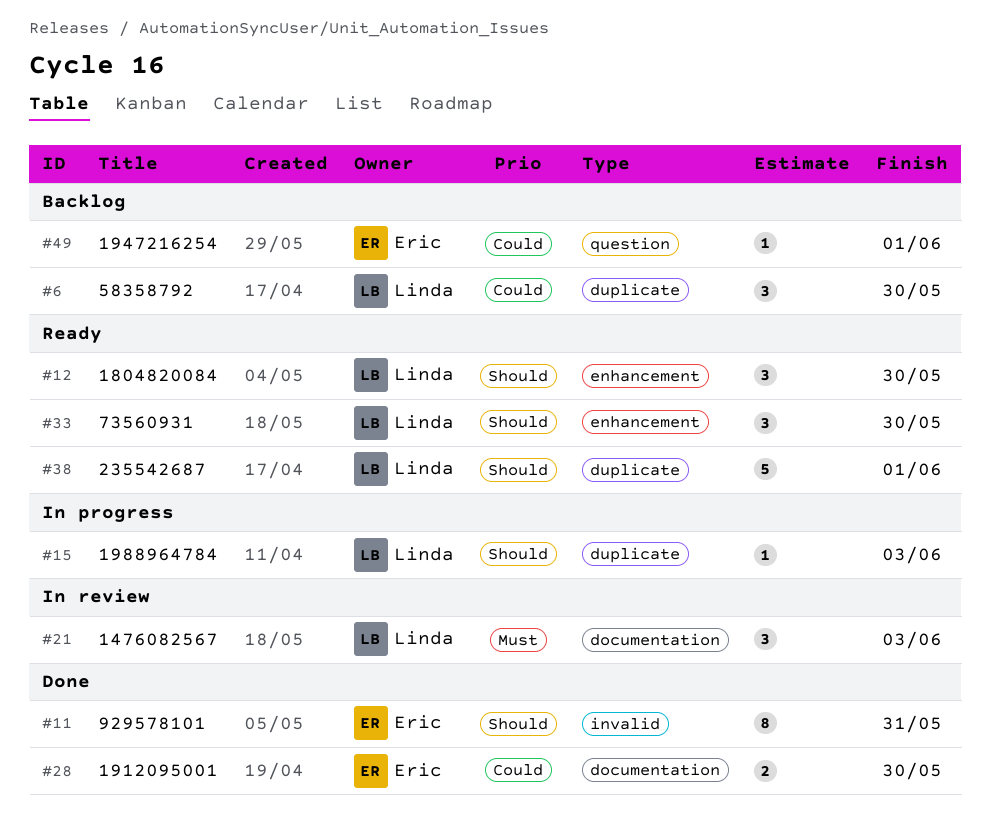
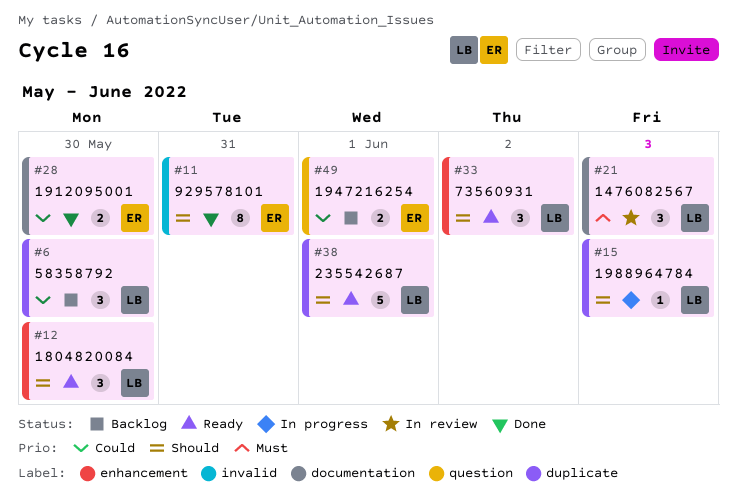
#33, due: May 30 -> Jun 2
#49, estimate: 1 -> 2

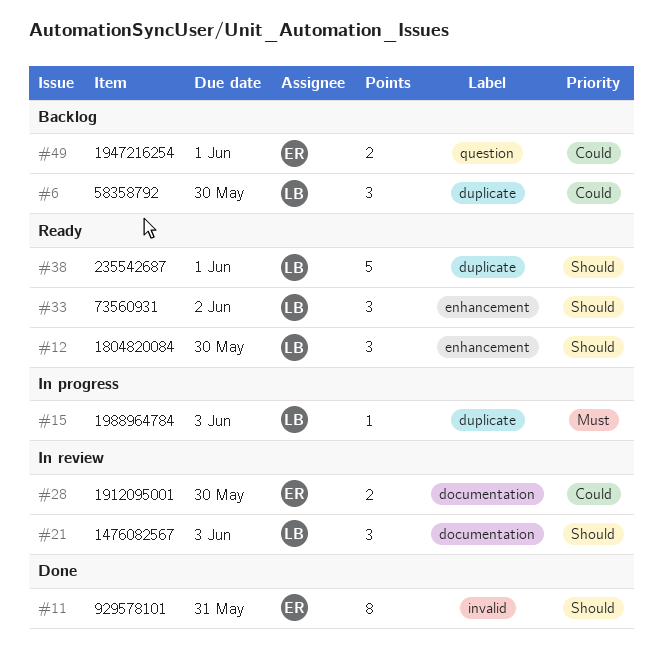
#15, priority: Should -> Must
#21, priority: Must -> Should
#28, status: Done -> In review

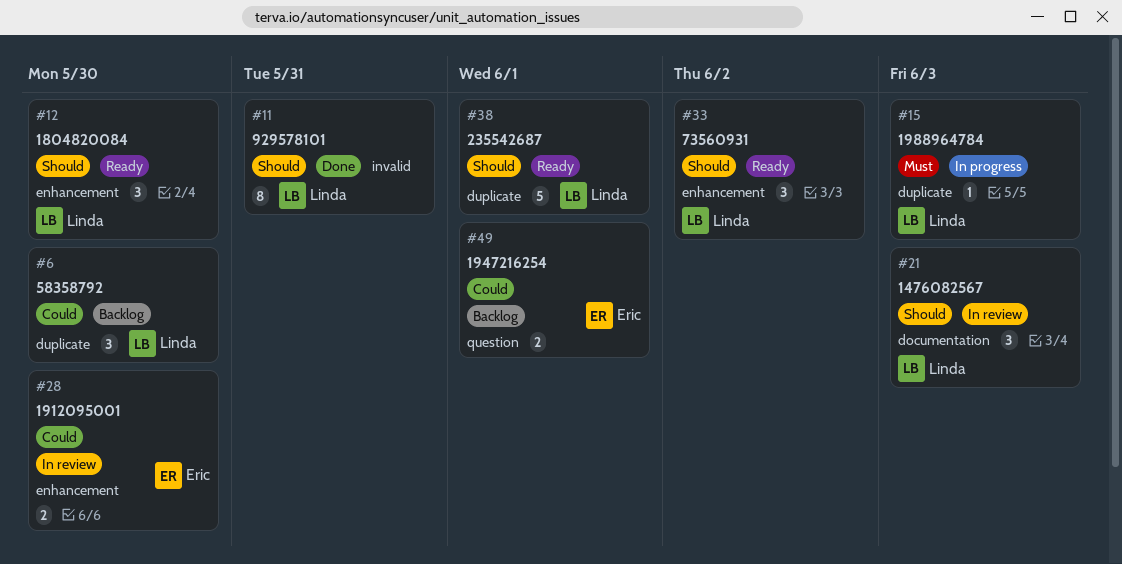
#11, owner: Eric -> Linda
#28, label: documentation -> enhancement

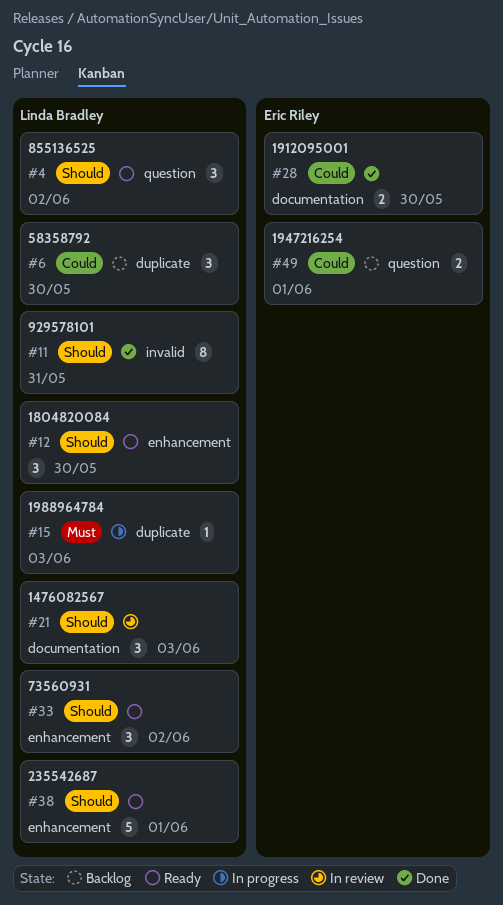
#4: none -> present
#28, status: In review -> Done
#28, label: enhancement -> documentation
#38, label: duplicate -> enhancement

